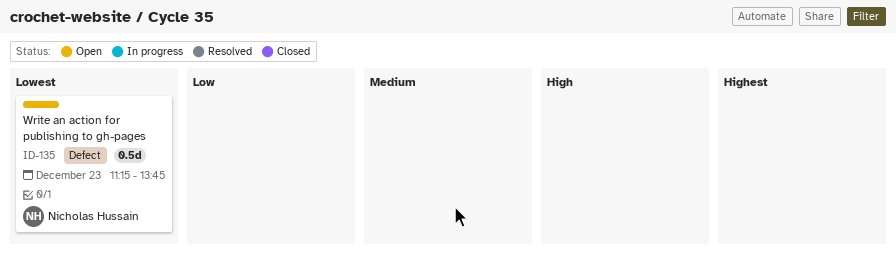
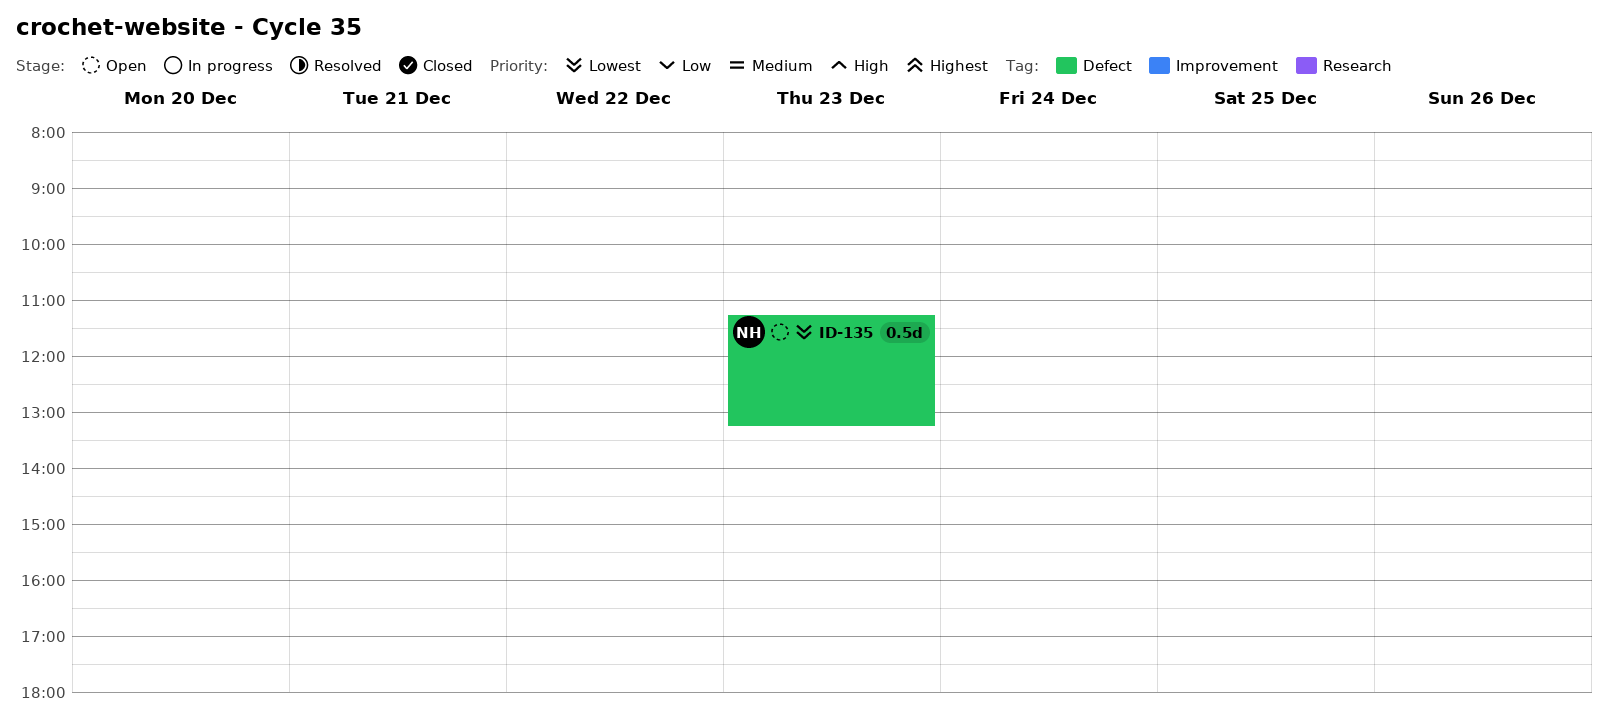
ID-135, ends: 13:45 -> 13:15

